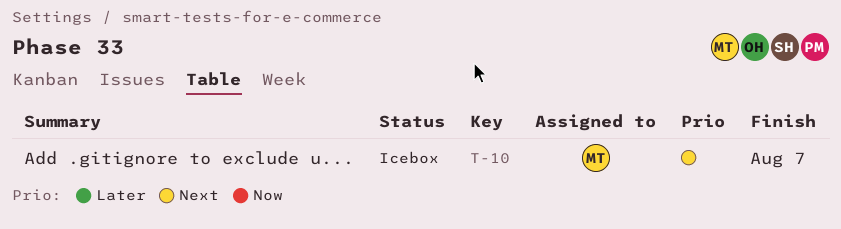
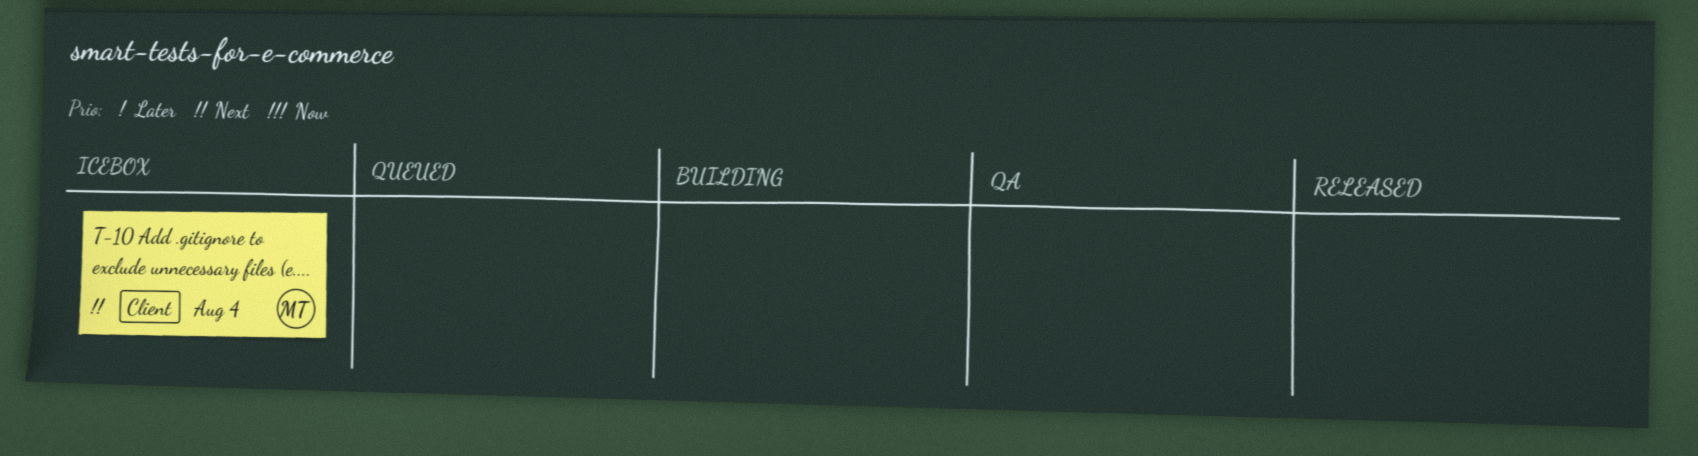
T-10, due: Aug 7 -> Aug 4

